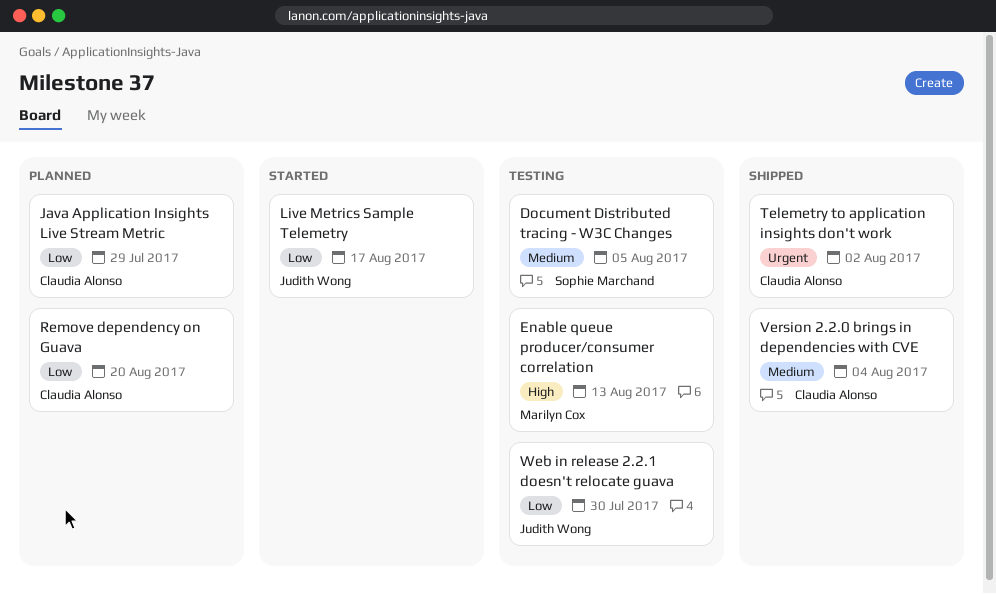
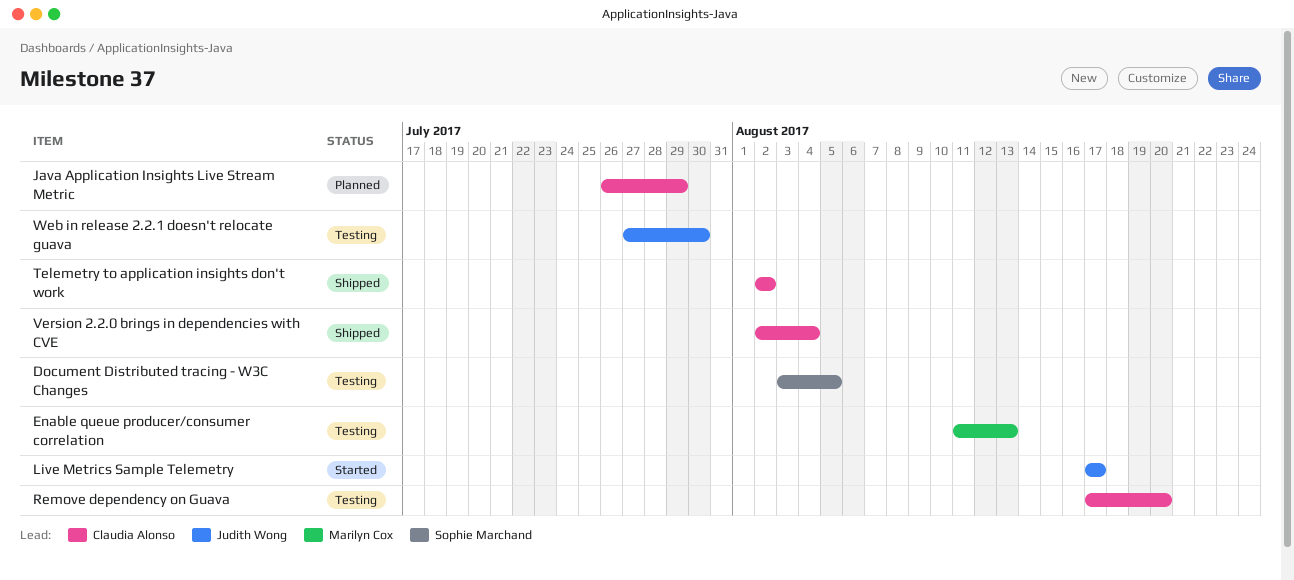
Remove dependency on Guava, status: Planned -> Testing

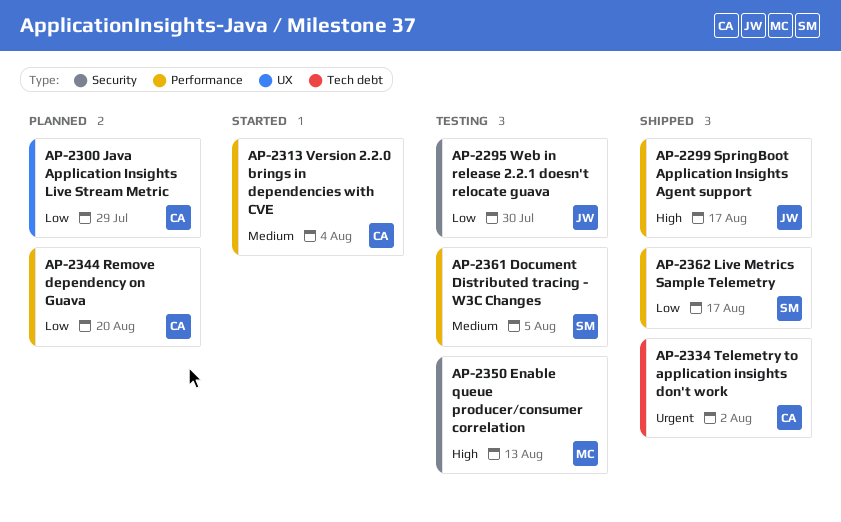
Live Metrics Sample Telemetry, status: Started -> Shipped
Live Metrics Sample Telemetry, owner: Judith Wong -> Sophie Marchand
Remove dependency on Guava, status: Testing -> Planned
SpringBoot Application Insights Agent support: none -> present
Version 2.2.0 brings in dependencies with CVE, status: Shipped -> Started

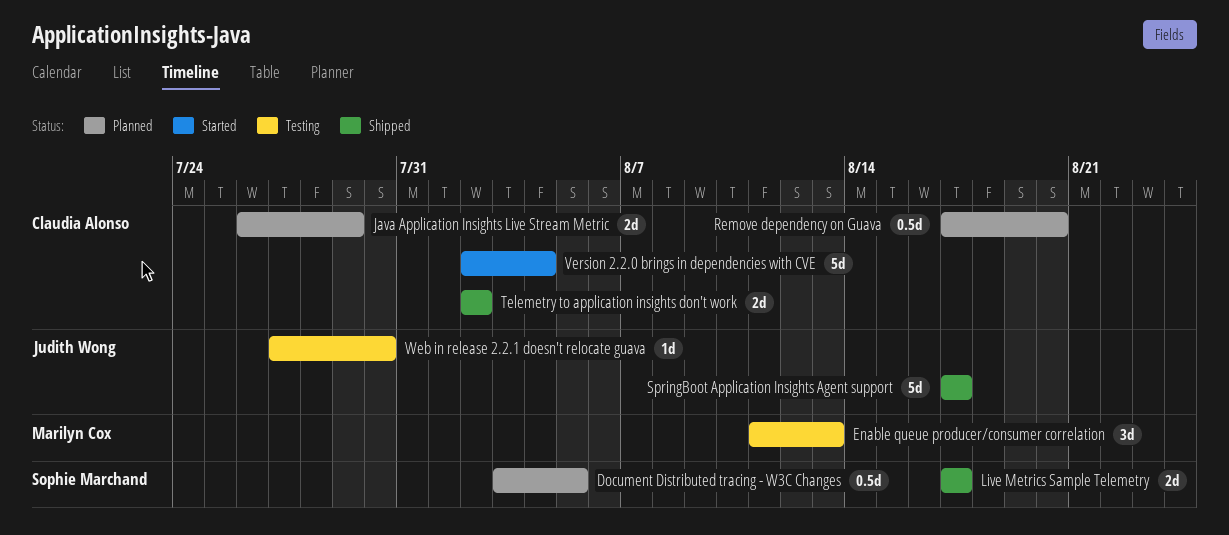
Document Distributed tracing - W3C Changes, status: Testing -> Planned

